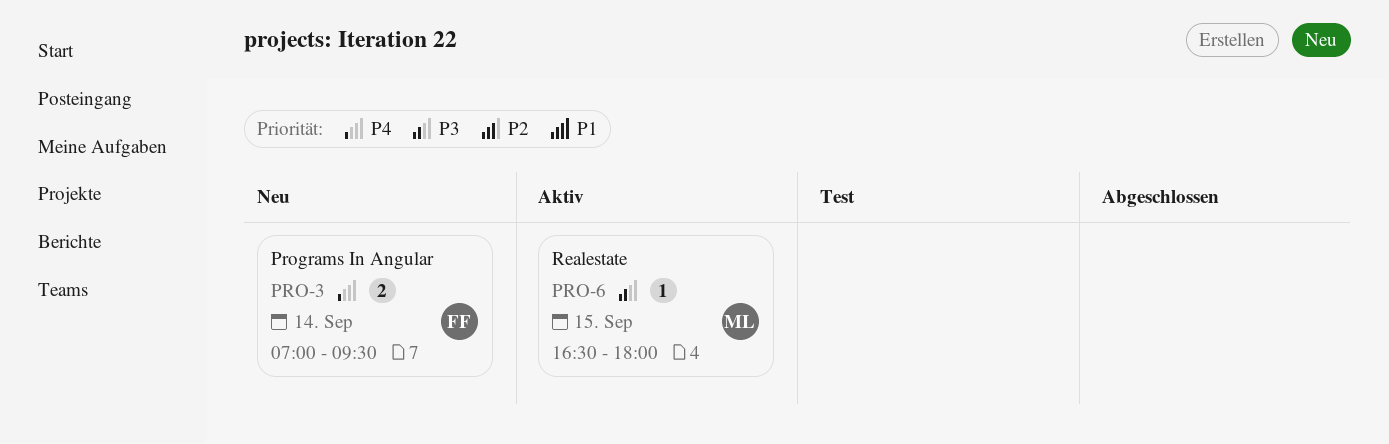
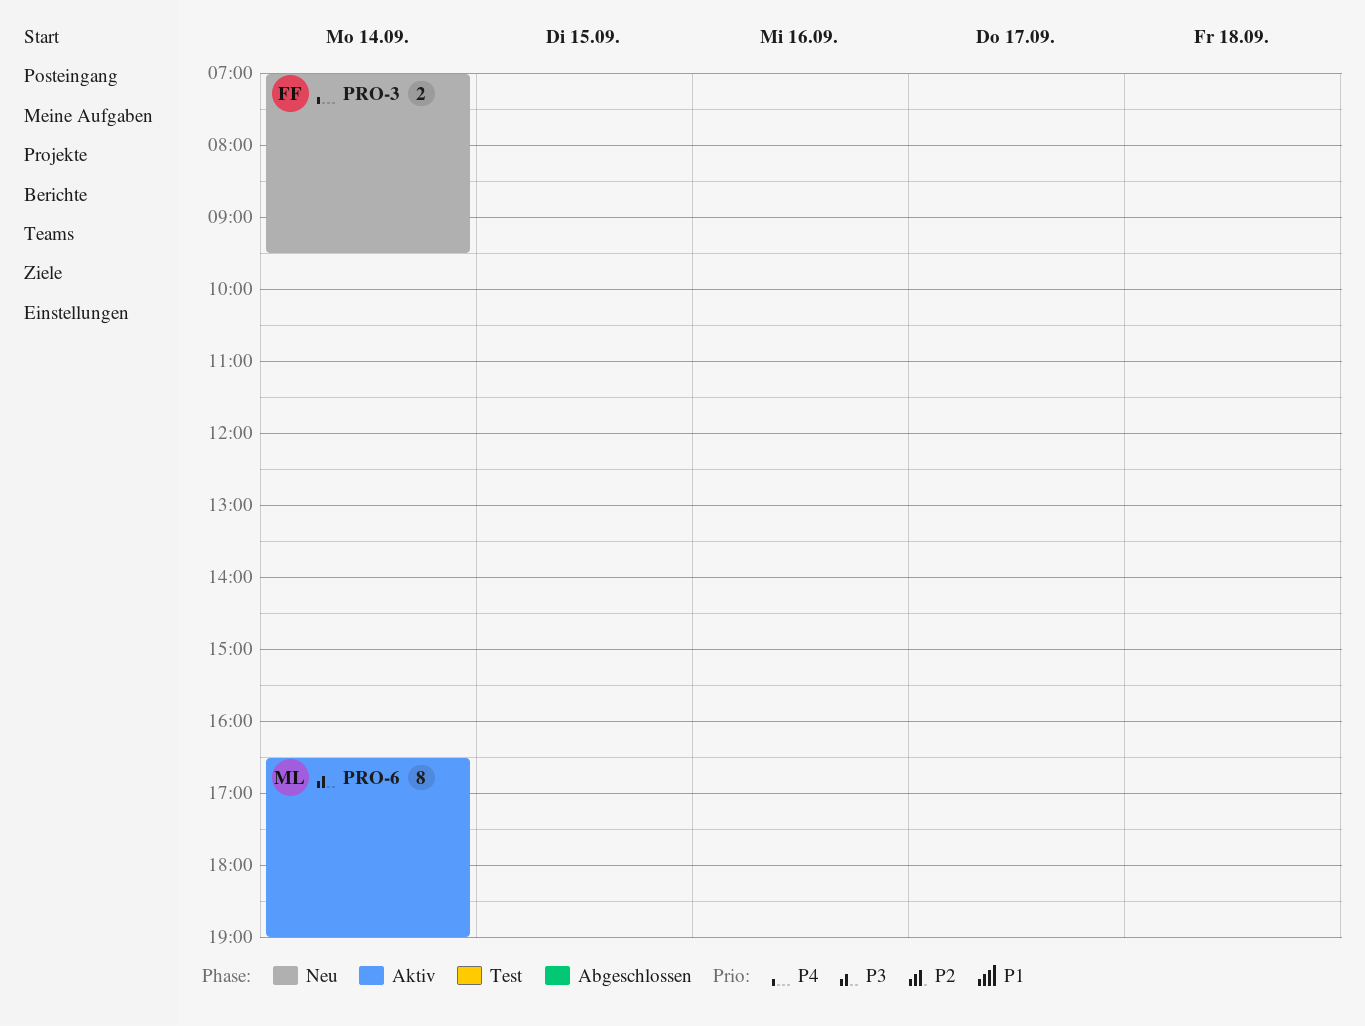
PRO-6, estimate: 1 -> 8
PRO-6, day: Sep 15 -> Sep 14
PRO-6, ends: 18:00 -> 19:00

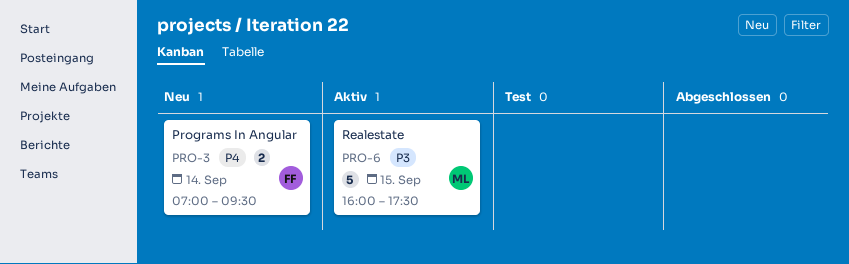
PRO-6, estimate: 8 -> 5
PRO-6, day: Sep 14 -> Sep 15
PRO-6, begins: 16:30 -> 16:00
PRO-6, ends: 19:00 -> 17:30

